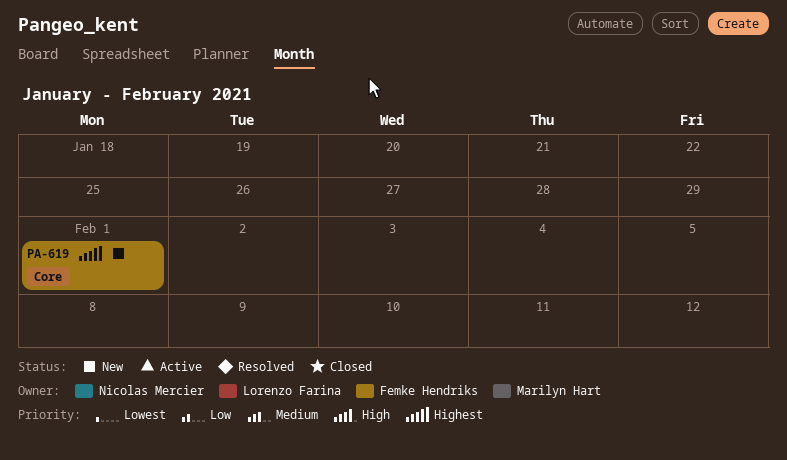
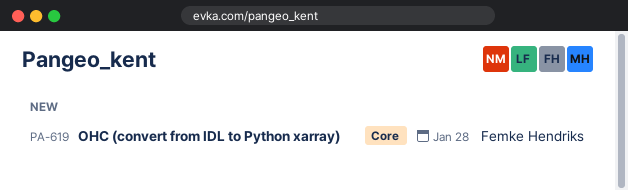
PA-619, due: Feb 1 -> Jan 28

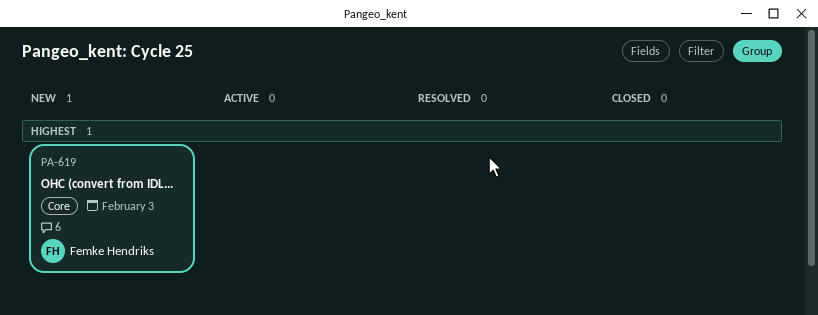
PA-619, due: Jan 28 -> Feb 3

